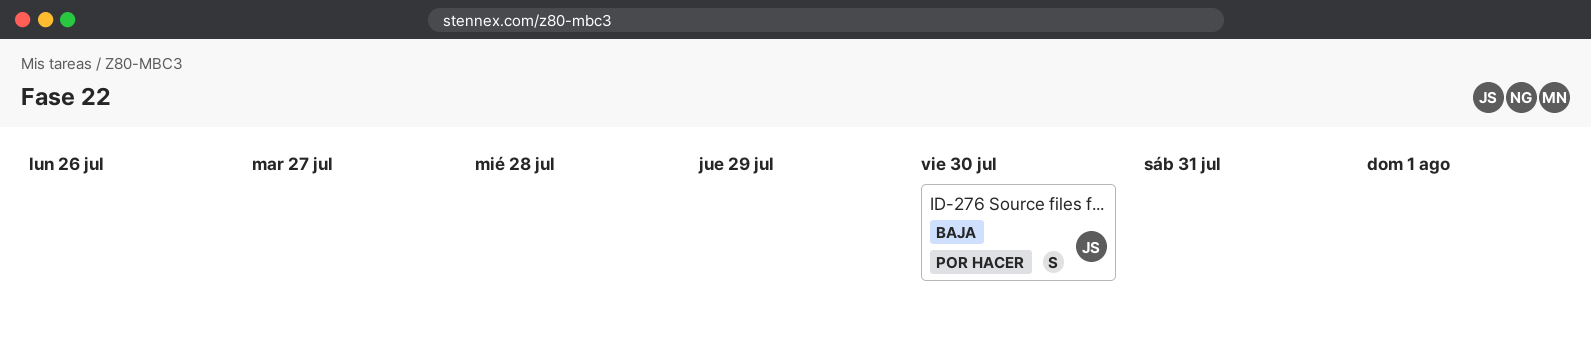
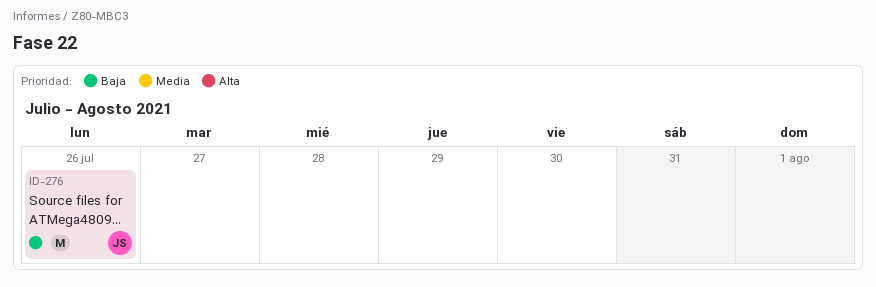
ID-276, estimate: S -> M
ID-276, due: Jul 30 -> Jul 26

